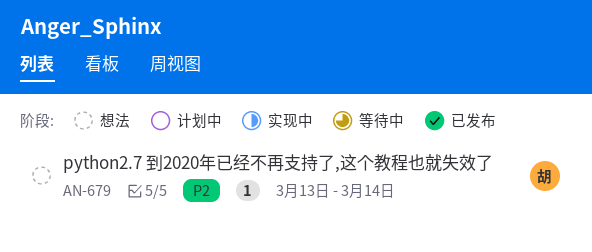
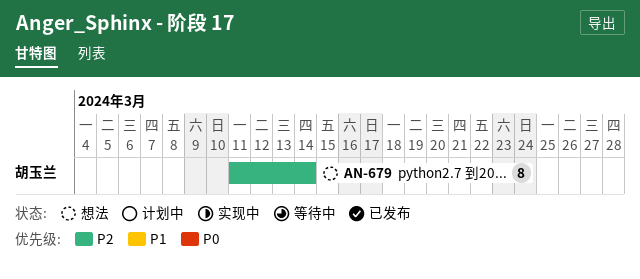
AN-679, estimate: 1 -> 8
AN-679, start: Mar 13 -> Mar 11

